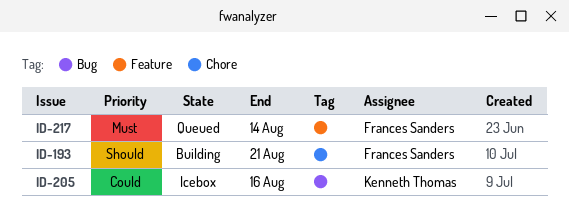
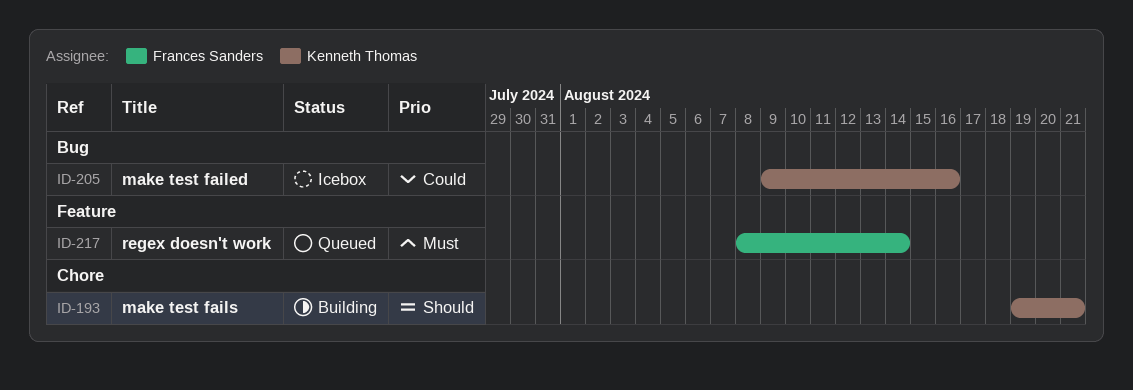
ID-193, owner: Frances Sanders -> Kenneth Thomas

